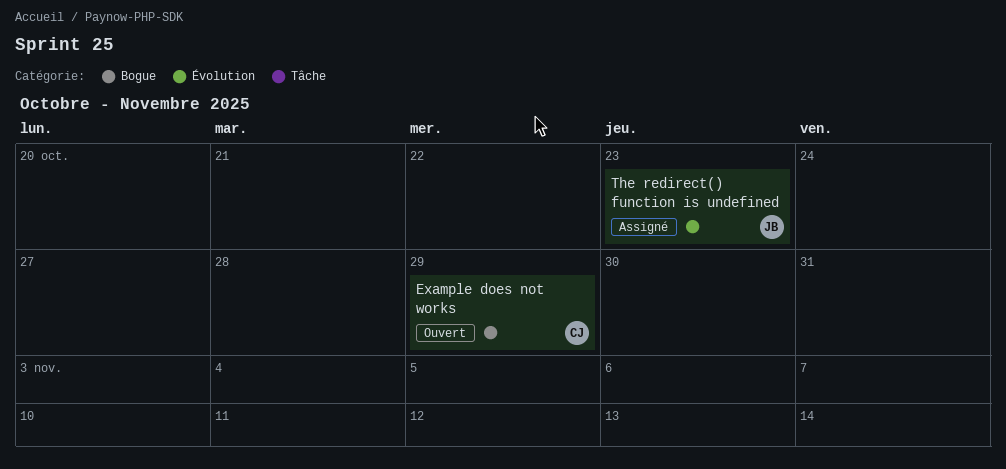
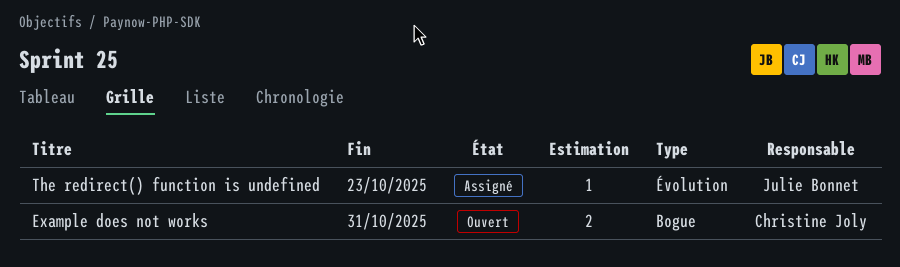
Example does not works, due: Oct 29 -> Oct 31

